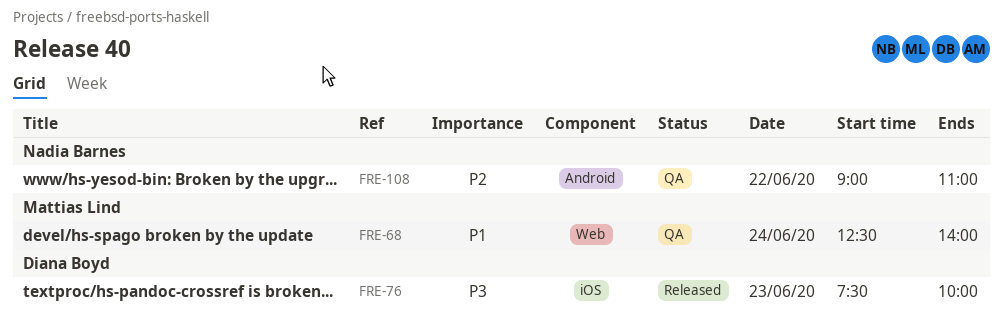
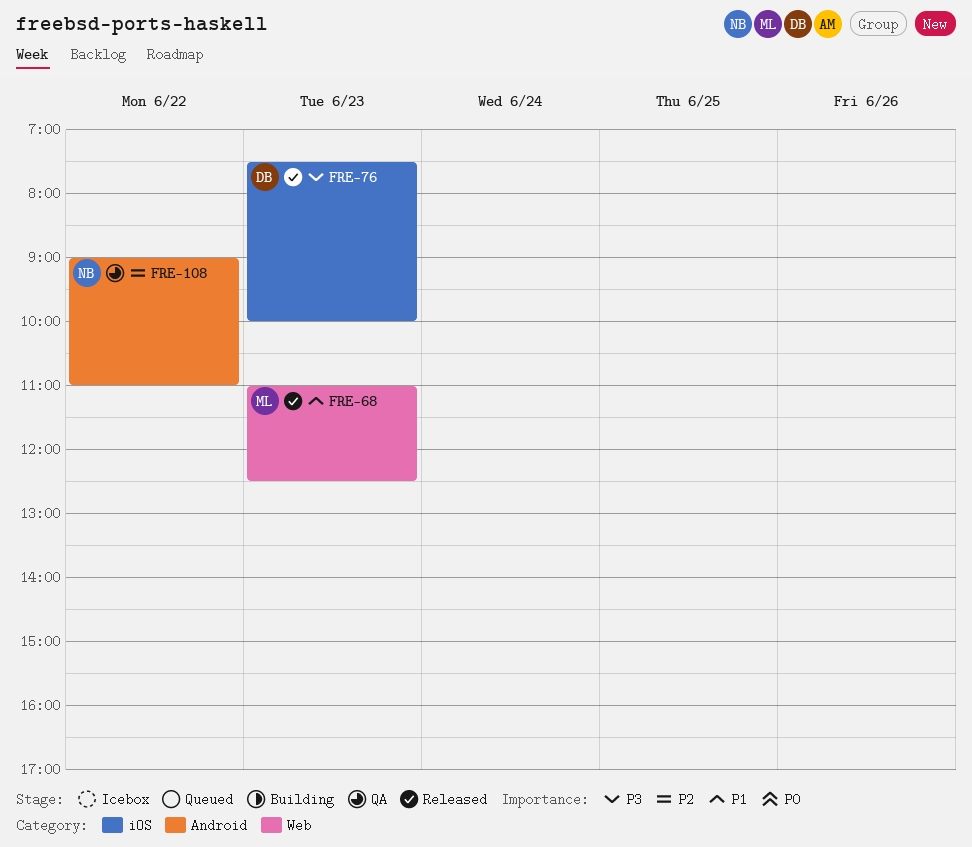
FRE-68, status: QA -> Released
FRE-68, day: Jun 24 -> Jun 23
FRE-68, begins: 12:30 -> 11:00
FRE-68, ends: 14:00 -> 12:30

